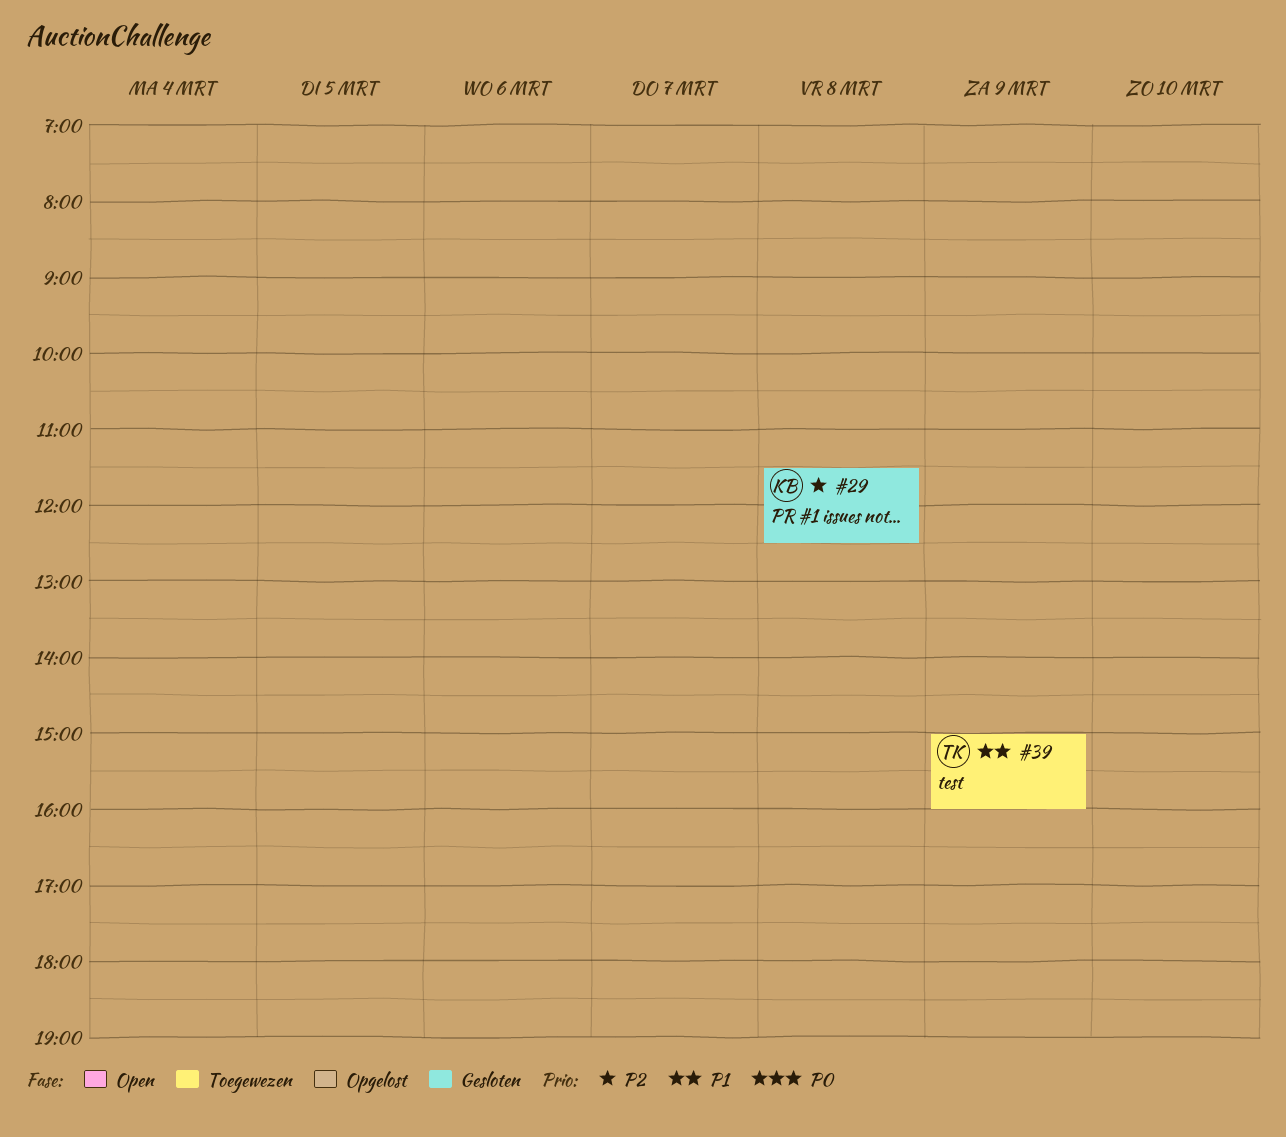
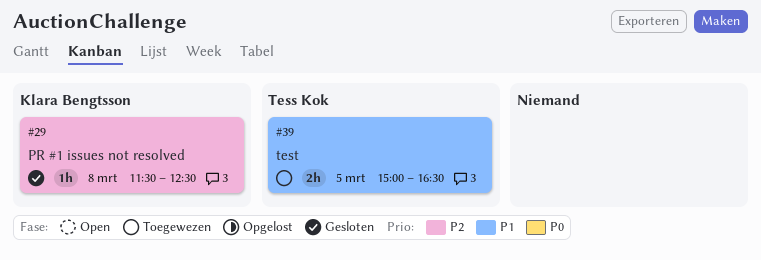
#39, day: Mar 9 -> Mar 5
#39, ends: 16:00 -> 16:30

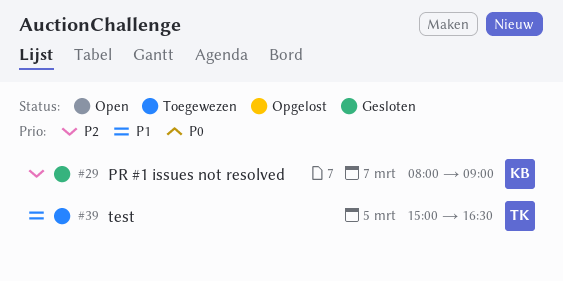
#29, day: Mar 8 -> Mar 7
#29, begins: 11:30 -> 08:00
#29, ends: 12:30 -> 09:00

